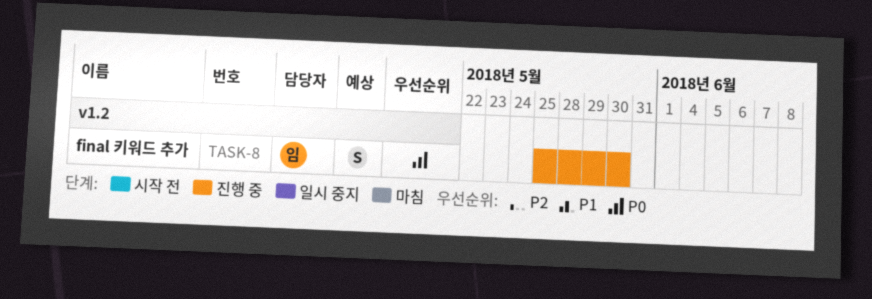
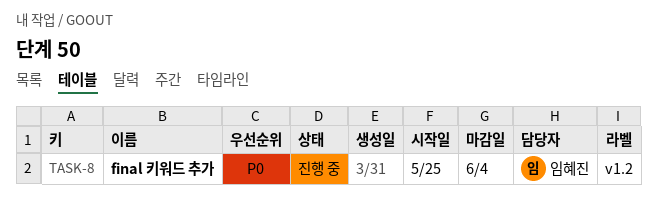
TASK-8, due: May 30 -> Jun 4

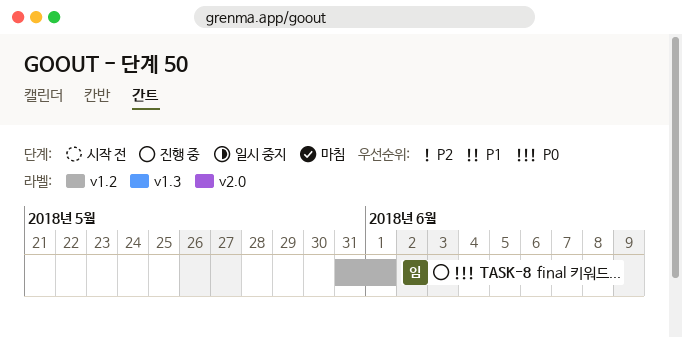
TASK-8, start: May 25 -> May 31
TASK-8, due: Jun 4 -> Jun 1

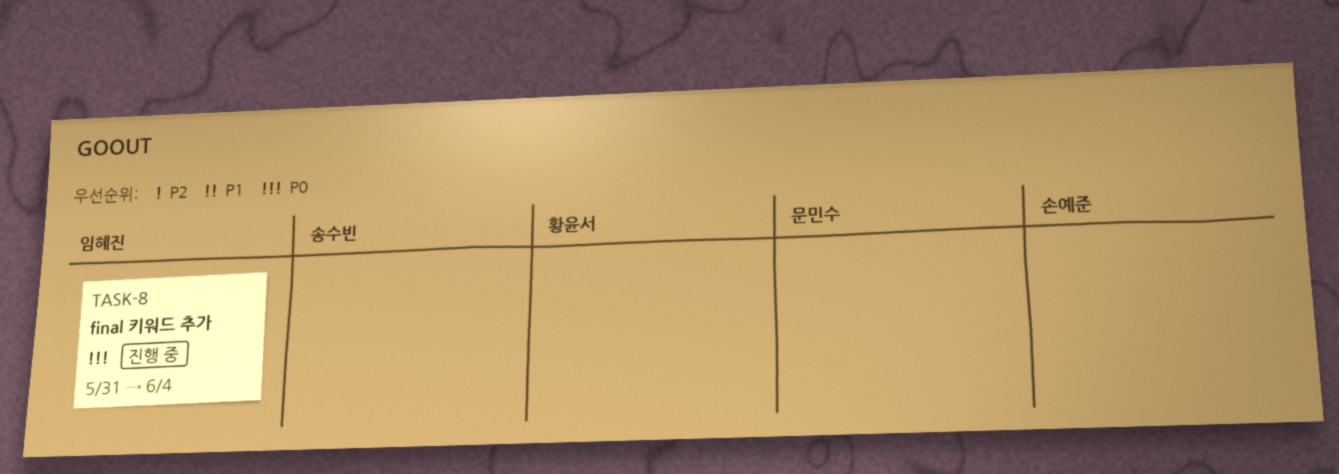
TASK-8, due: Jun 1 -> Jun 4

